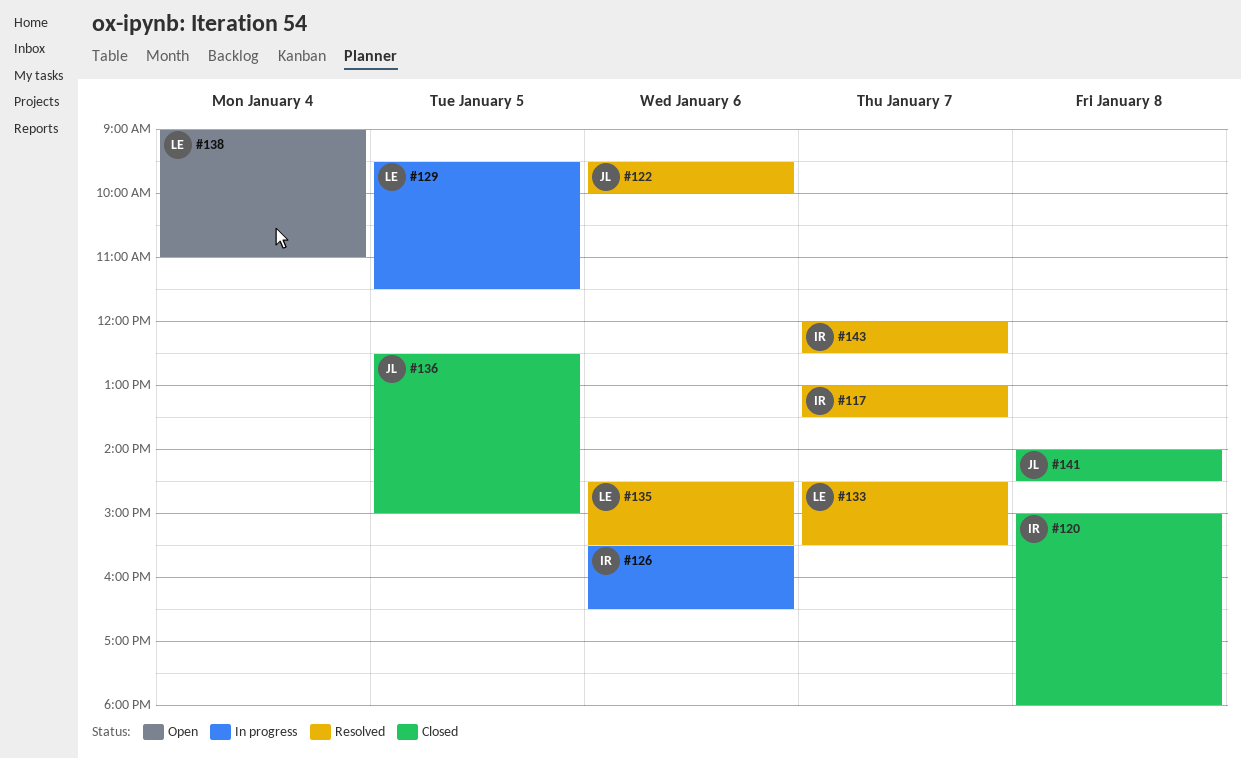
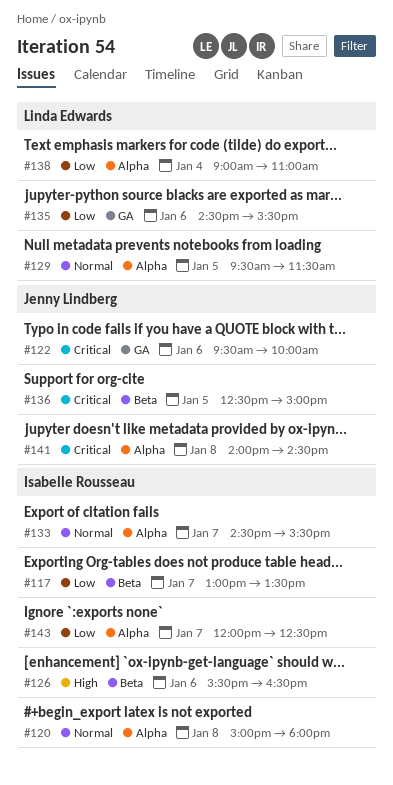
#133, owner: Linda Edwards -> Isabelle Rousseau

